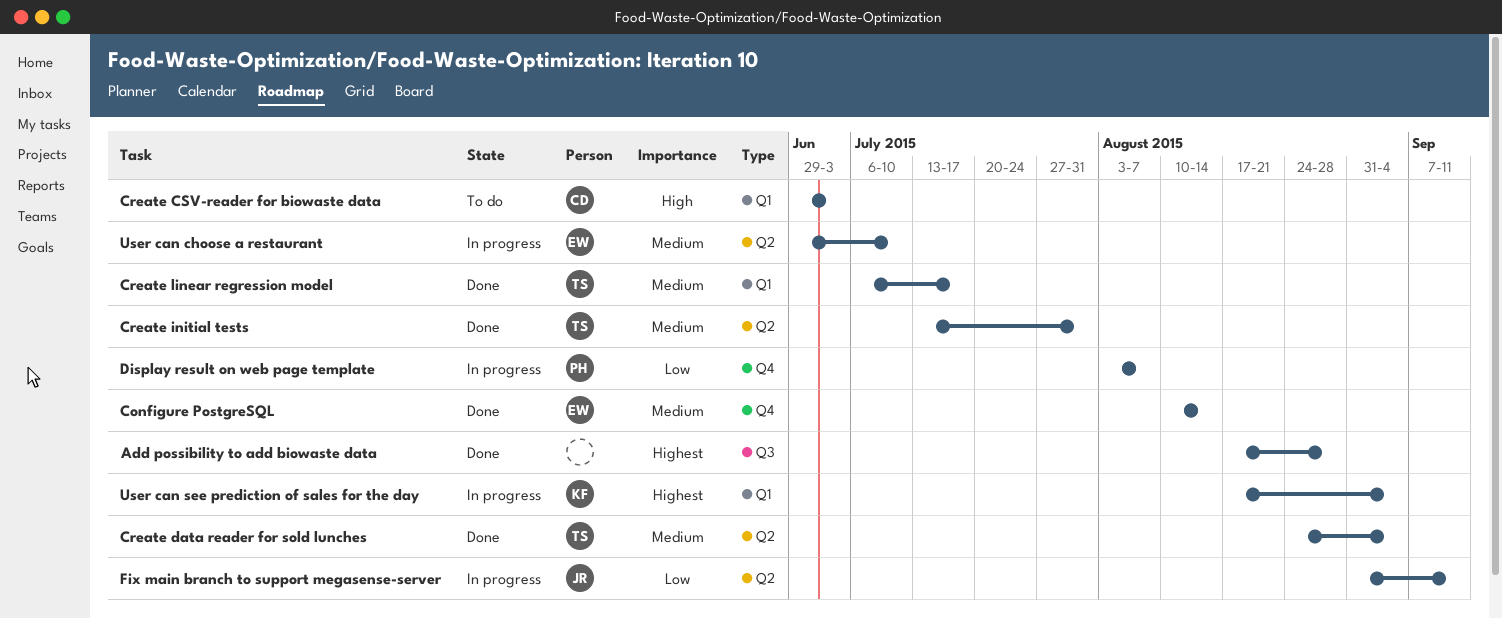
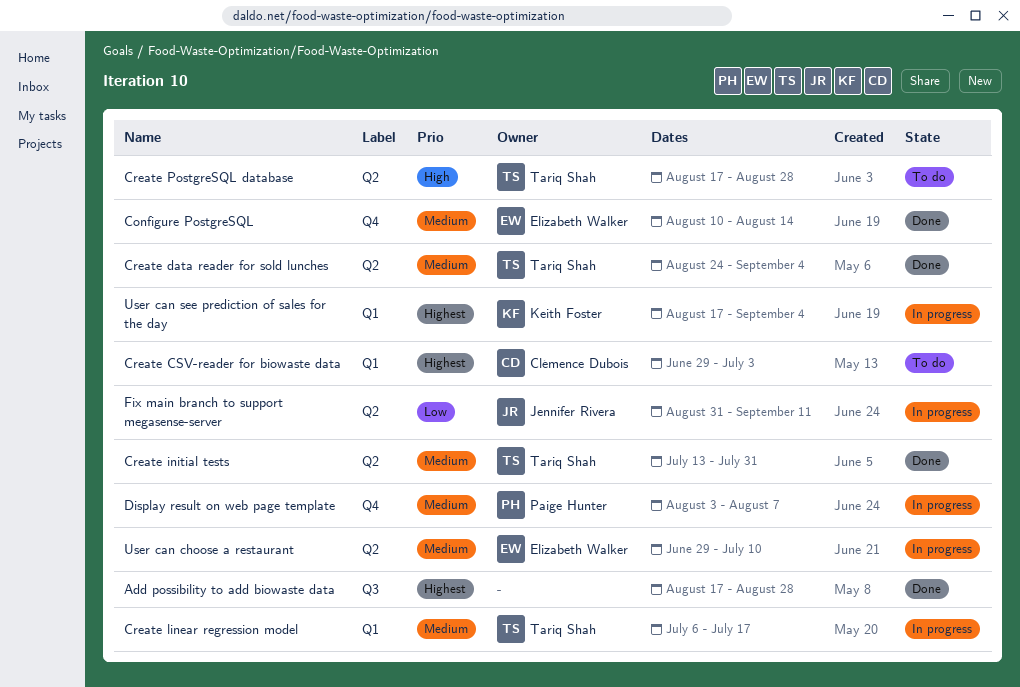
Create CSV-reader for biowaste data, priority: High -> Highest
Create linear regression model, status: Done -> In progress
Create PostgreSQL database: none -> present
Display result on web page template, priority: Low -> Medium

